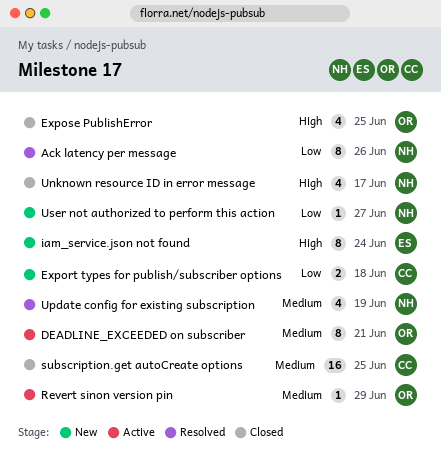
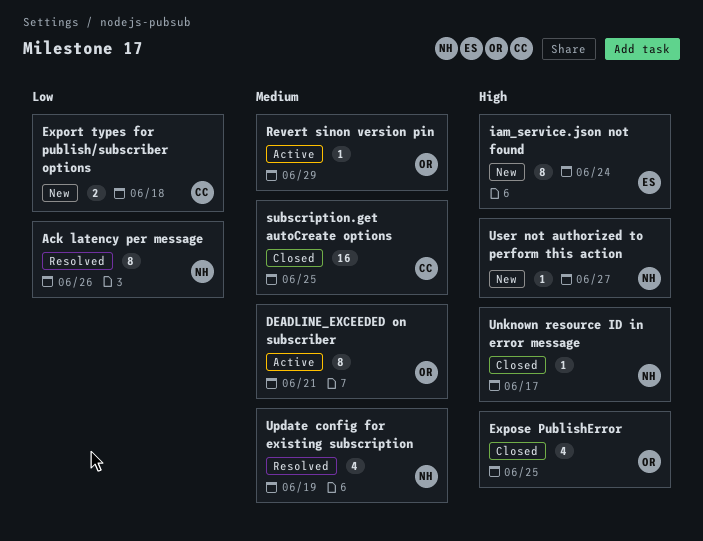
Unknown resource ID in error message, estimate: 4 -> 1
User not authorized to perform this action, priority: Low -> High

